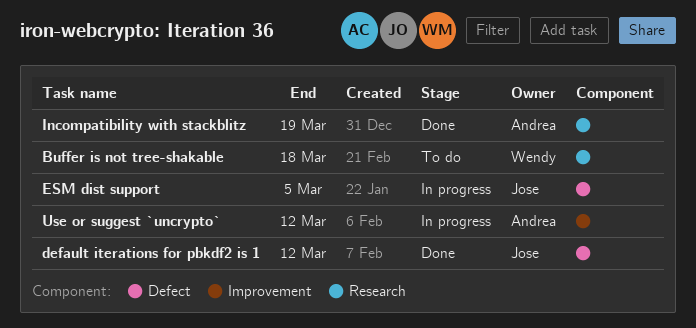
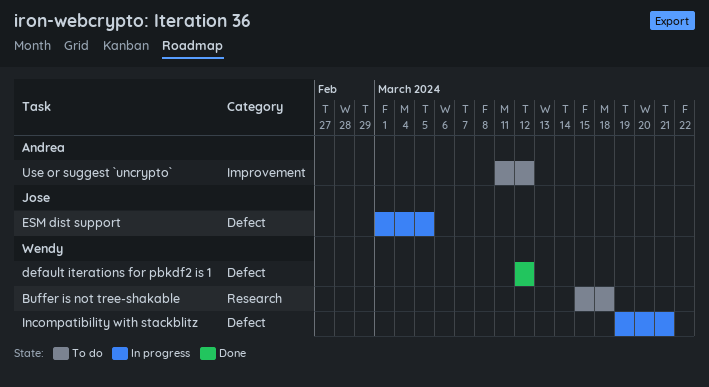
default iterations for pbkdf2 is 1, owner: Jose -> Wendy
Incompatibility with stackblitz, status: Done -> In progress
Incompatibility with stackblitz, owner: Andrea -> Wendy
Incompatibility with stackblitz, label: Research -> Defect
Incompatibility with stackblitz, due: Mar 19 -> Mar 21
Use or suggest `uncrypto`, status: In progress -> To do

